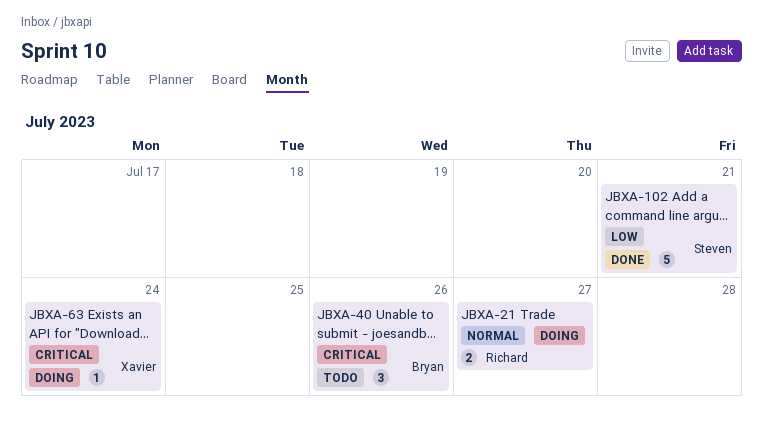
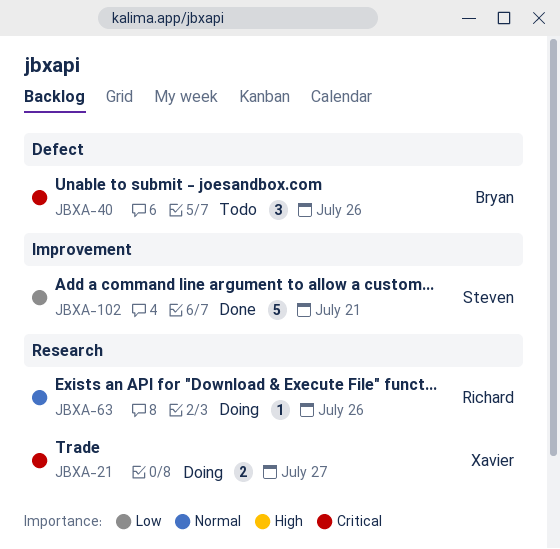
JBXA-21, owner: Richard -> Xavier
JBXA-21, priority: Normal -> Critical
JBXA-63, owner: Xavier -> Richard
JBXA-63, priority: Critical -> Normal
JBXA-63, due: Jul 24 -> Jul 26

